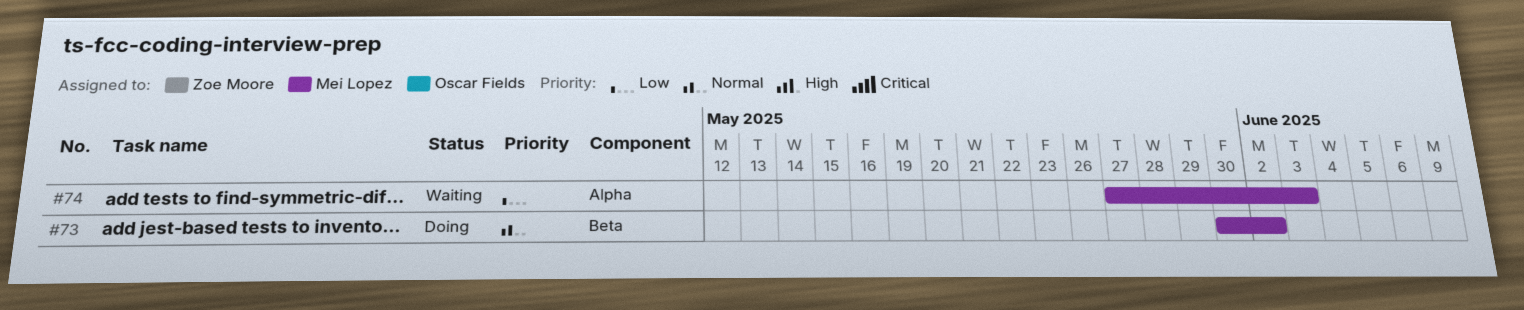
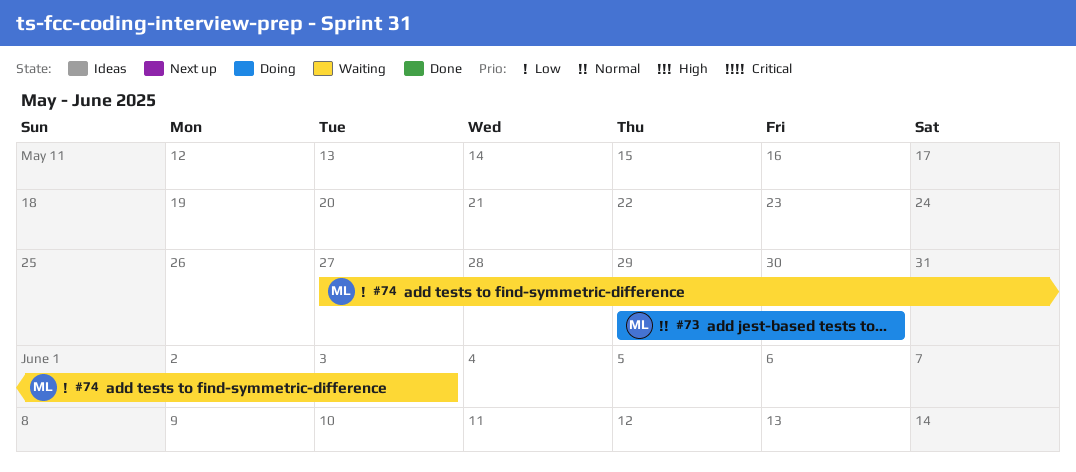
#73, start: May 30 -> May 29
#73, due: Jun 2 -> May 30

